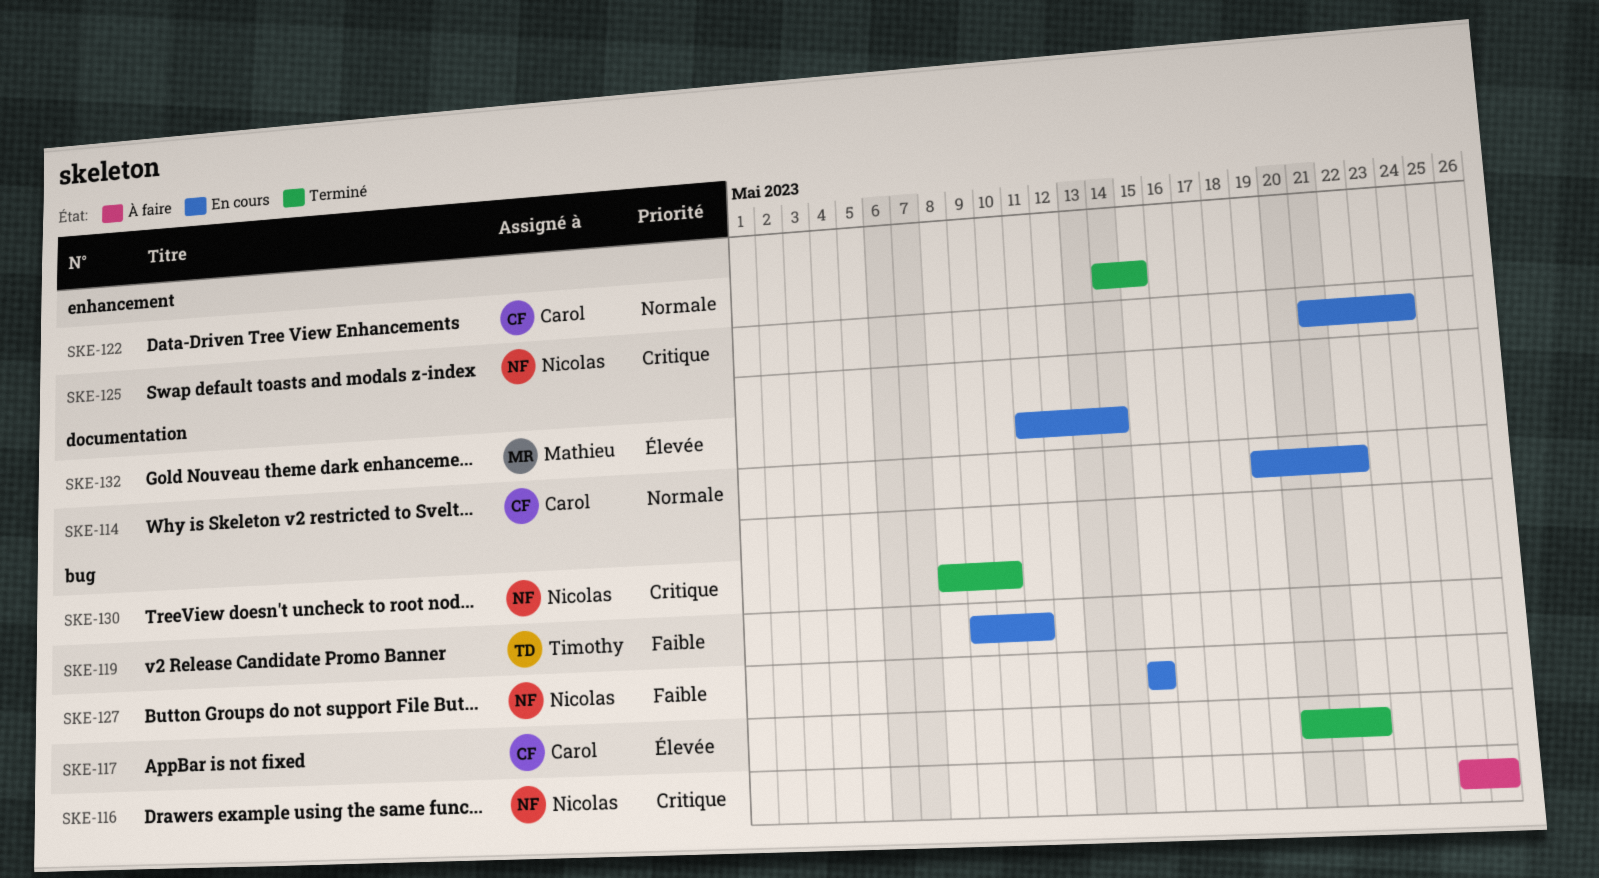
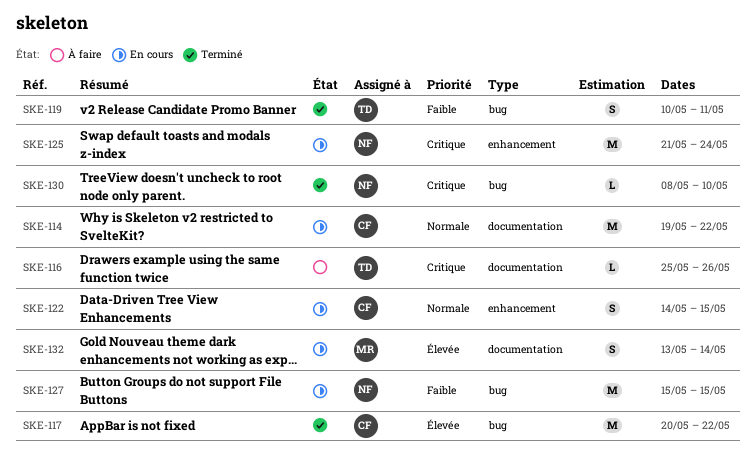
SKE-116, owner: Nicolas -> Timothy
SKE-116, label: bug -> documentation
SKE-119, status: En cours -> Terminé
SKE-119, start: May 9 -> May 10
SKE-122, status: Terminé -> En cours
SKE-132, start: May 11 -> May 13

